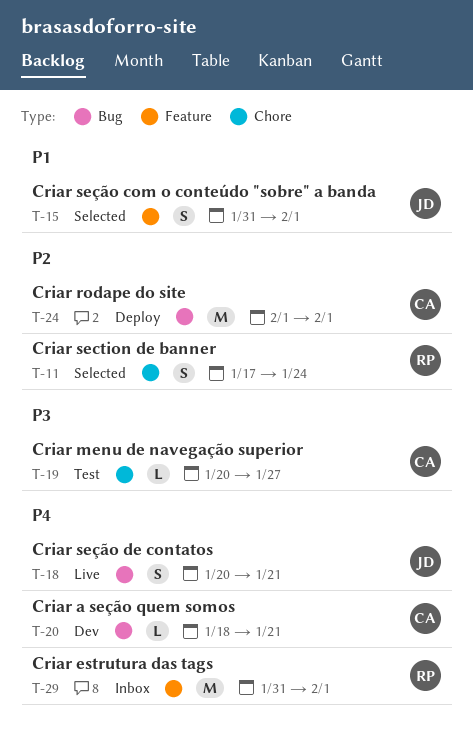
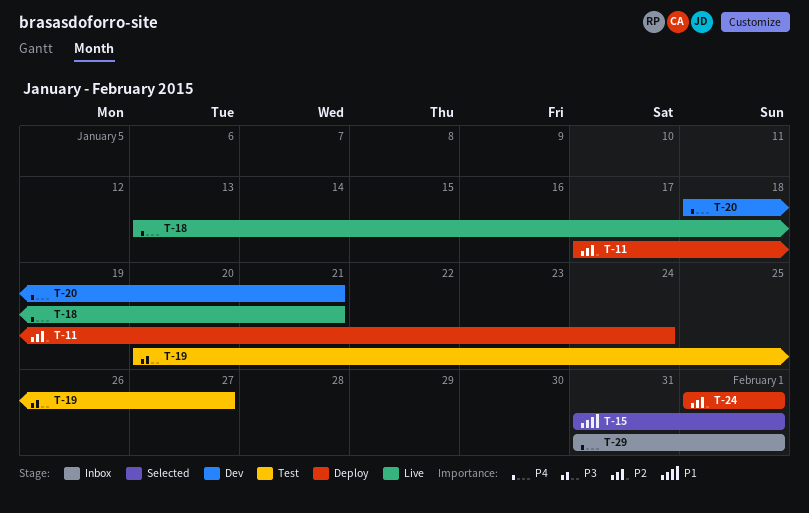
T-11, status: Selected -> Deploy
T-18, start: Jan 20 -> Jan 13

